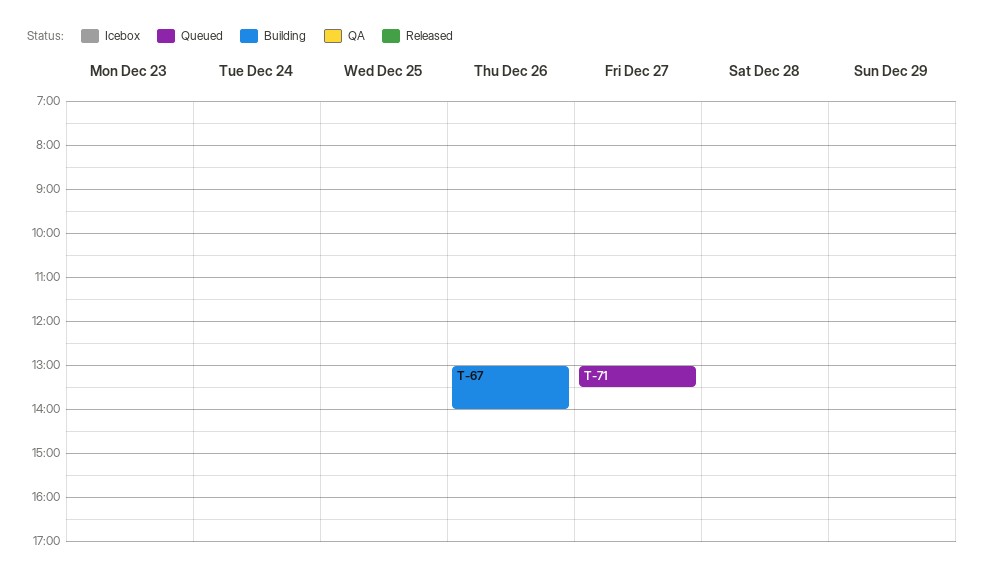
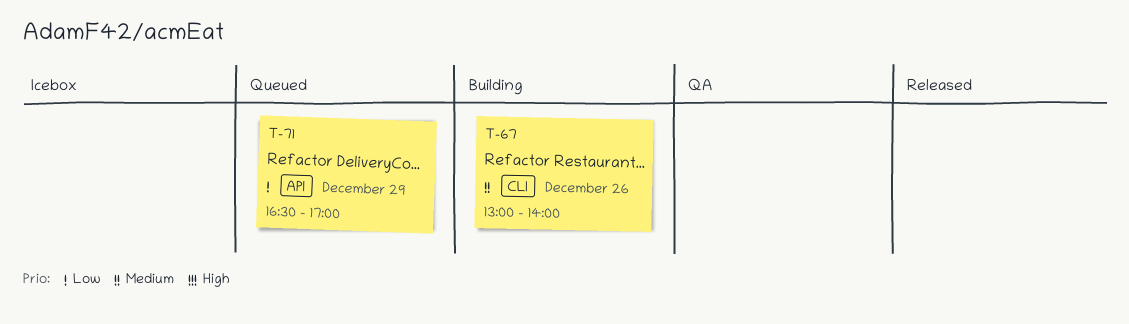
T-71, day: Dec 27 -> Dec 29
T-71, begins: 13:00 -> 16:30
T-71, ends: 13:30 -> 17:00

